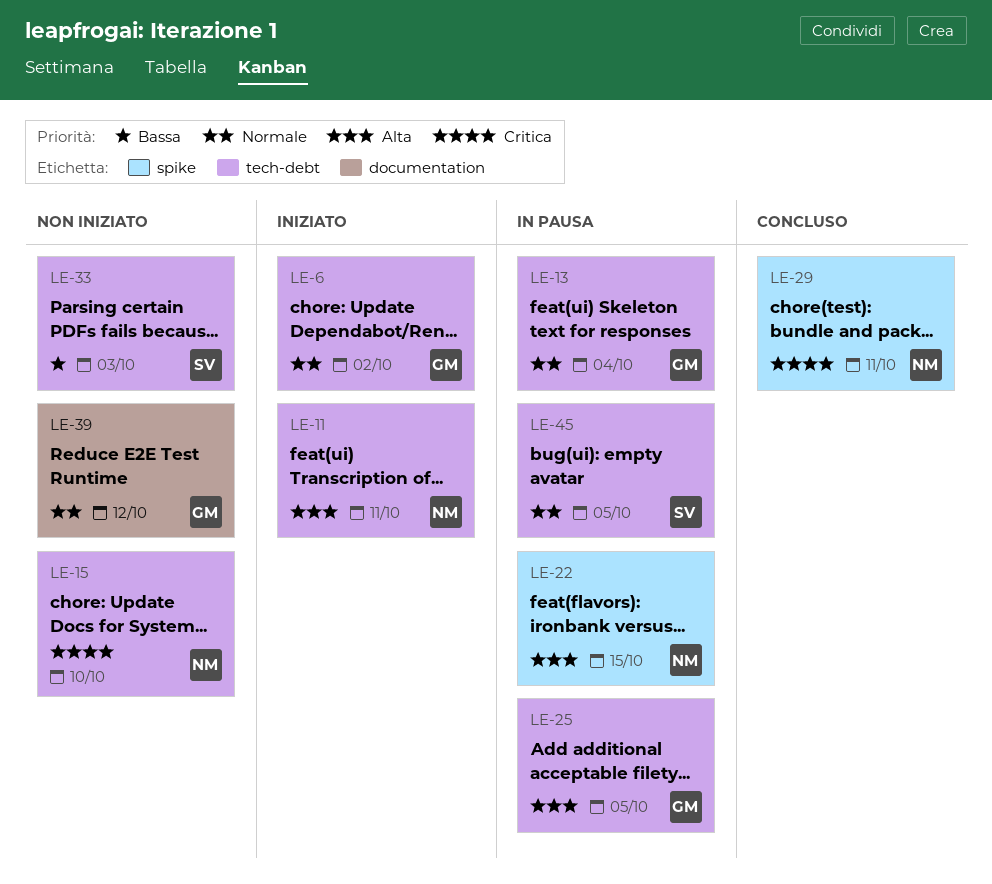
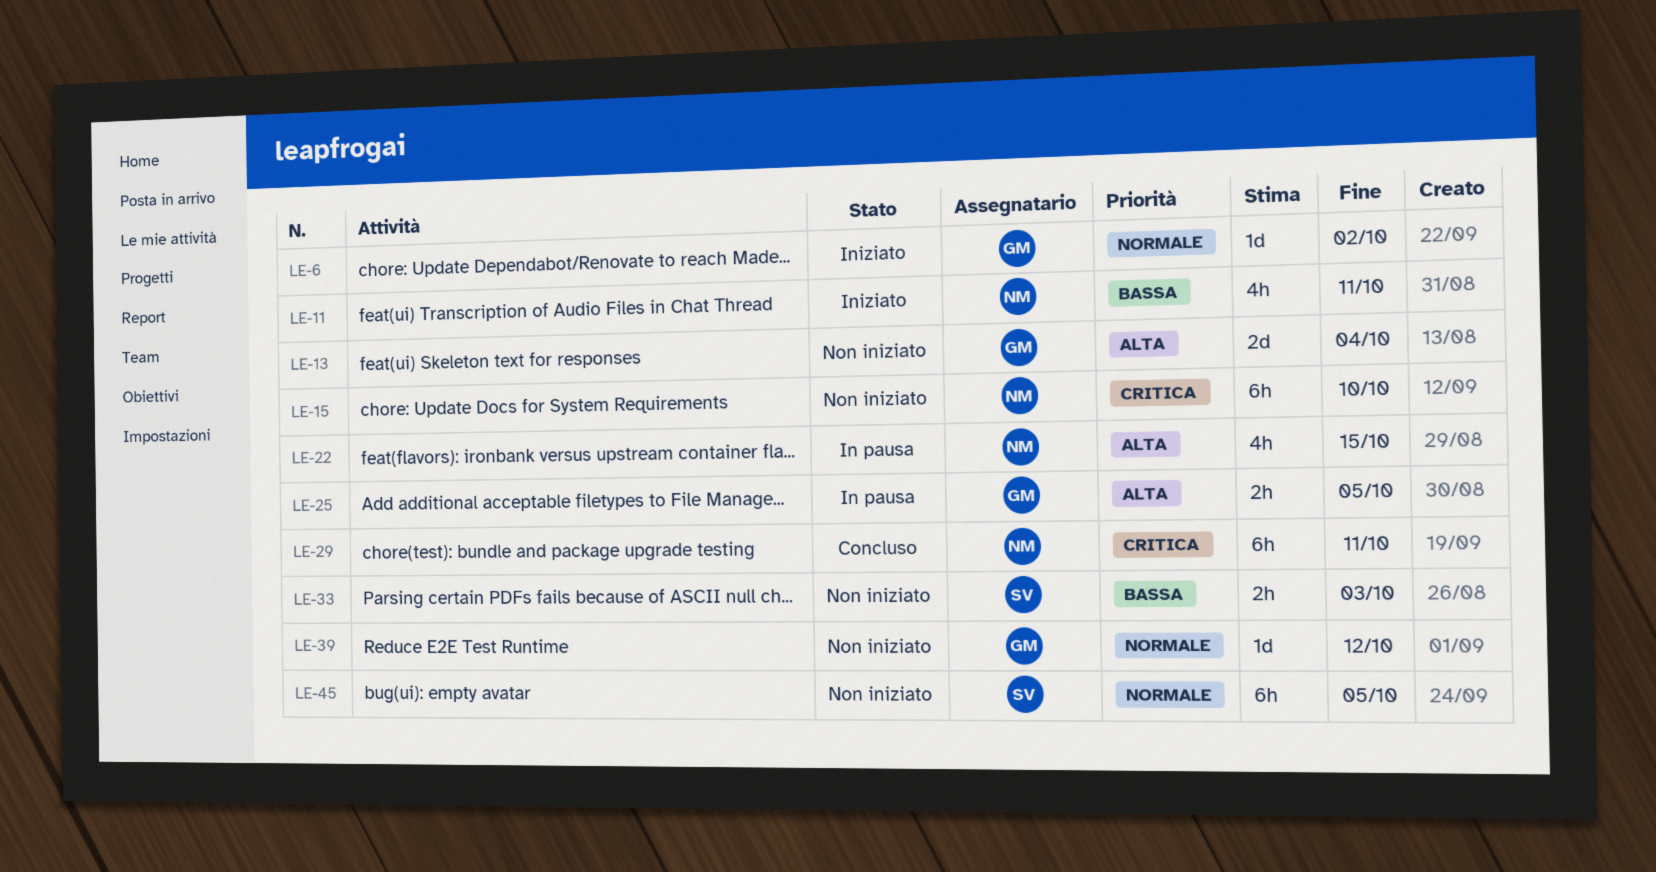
LE-11, priority: Alta -> Bassa
LE-13, status: In pausa -> Non iniziato
LE-13, priority: Normale -> Alta
LE-45, status: In pausa -> Non iniziato

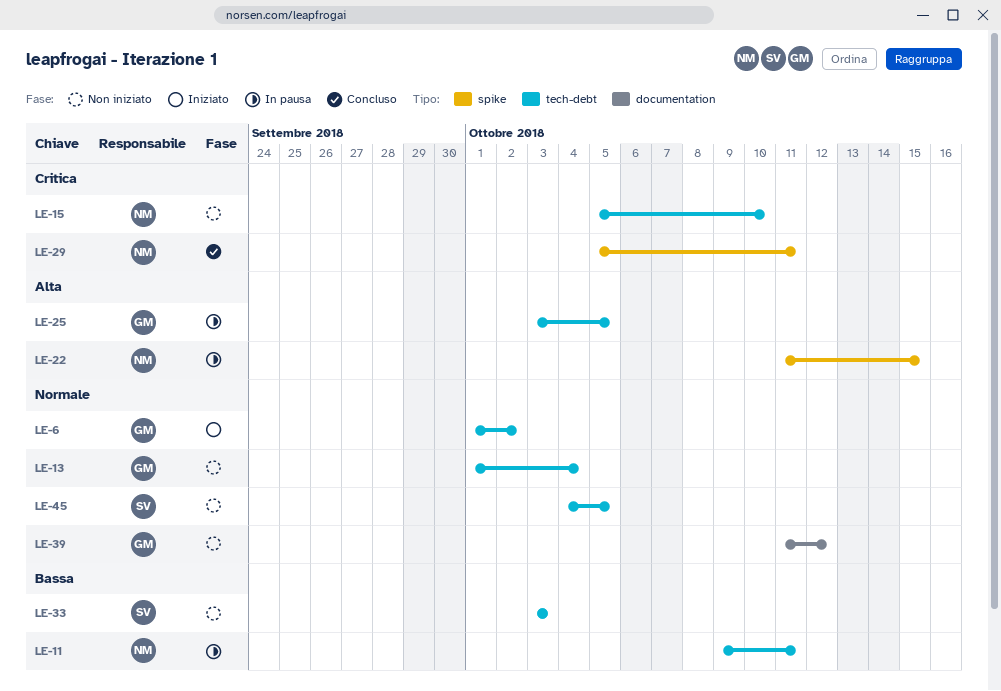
LE-11, status: Iniziato -> In pausa
LE-13, priority: Alta -> Normale

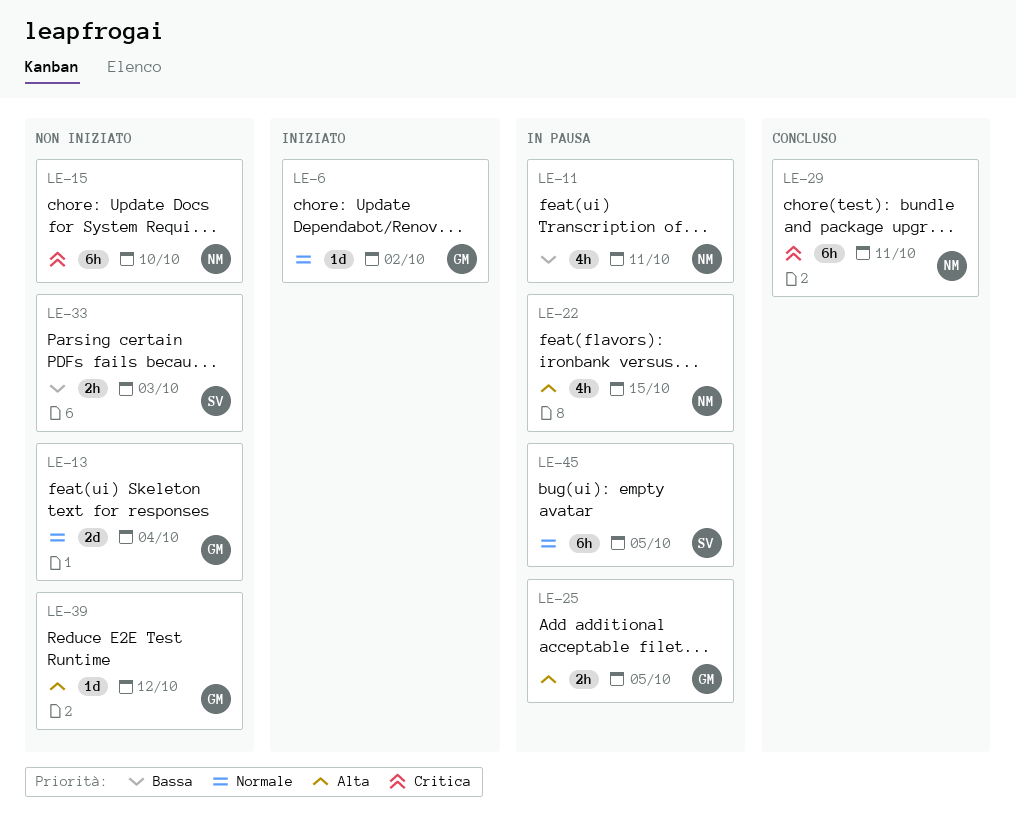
LE-39, priority: Normale -> Alta
LE-45, status: Non iniziato -> In pausa

